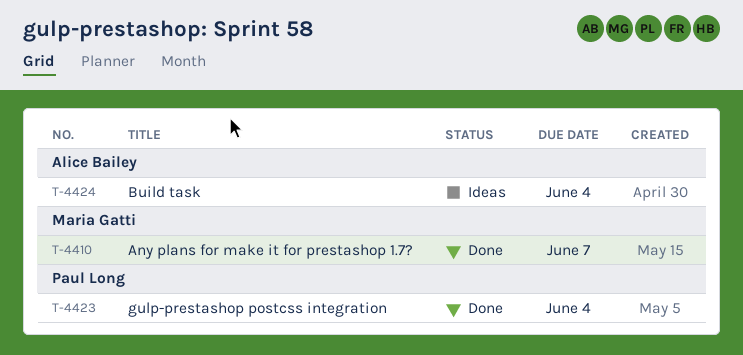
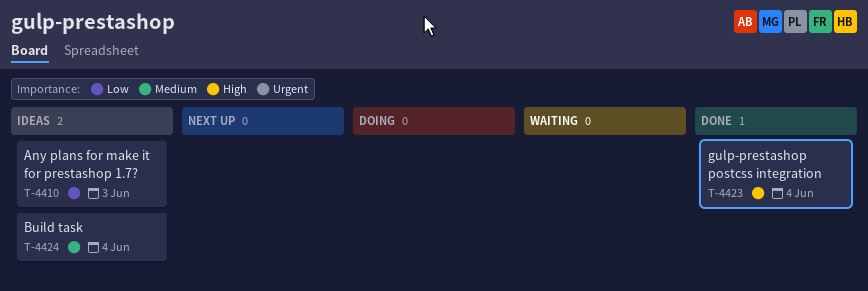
T-4410, status: Done -> Ideas
T-4410, due: Jun 7 -> Jun 3

